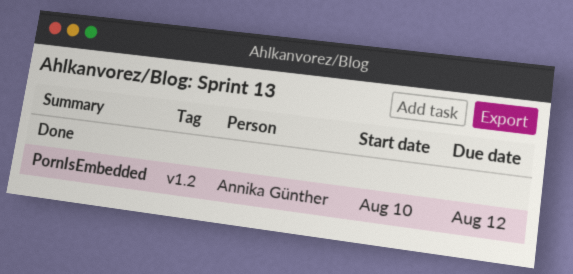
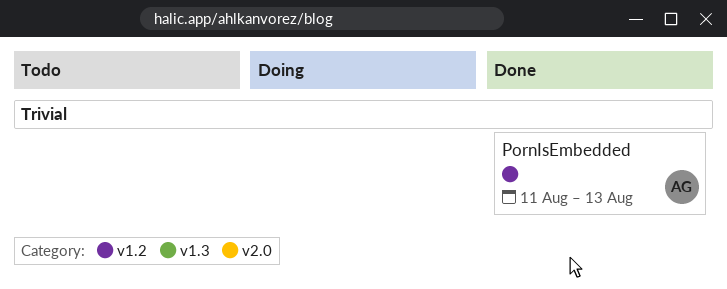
PornIsEmbedded, start: Aug 10 -> Aug 11
PornIsEmbedded, due: Aug 12 -> Aug 13

